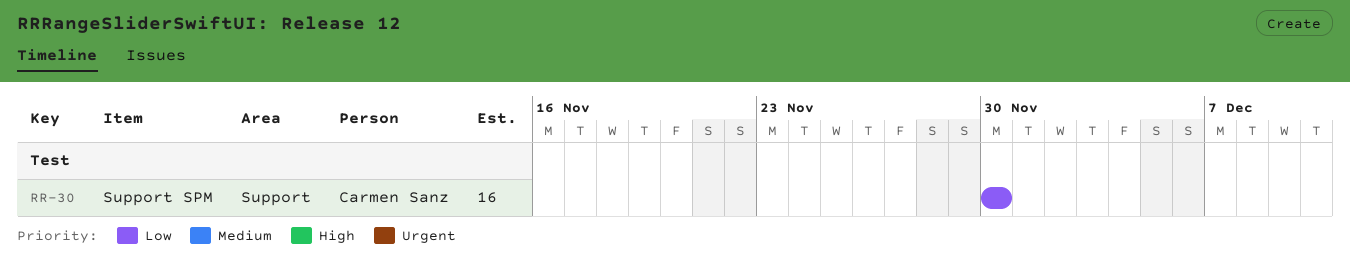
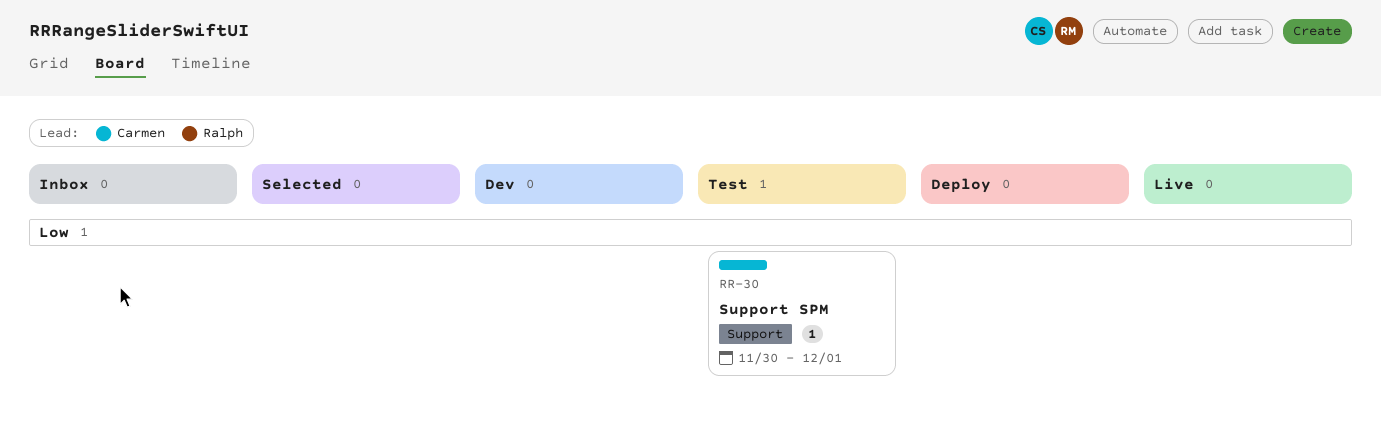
RR-30, estimate: 16 -> 1
RR-30, due: Nov 30 -> Dec 1

